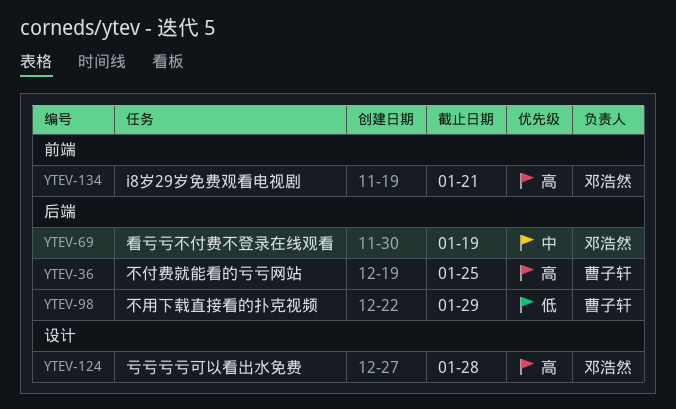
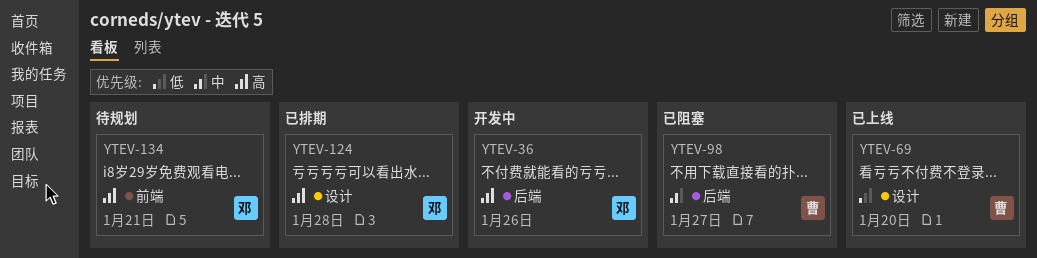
YTEV-36, owner: 曹子轩 -> 邓浩然
YTEV-36, due: Jan 25 -> Jan 26
YTEV-69, owner: 邓浩然 -> 曹子轩
YTEV-69, priority: 中 -> 低
YTEV-69, label: 后端 -> 设计
YTEV-69, due: Jan 19 -> Jan 20
YTEV-98, priority: 低 -> 中
YTEV-98, due: Jan 29 -> Jan 27

